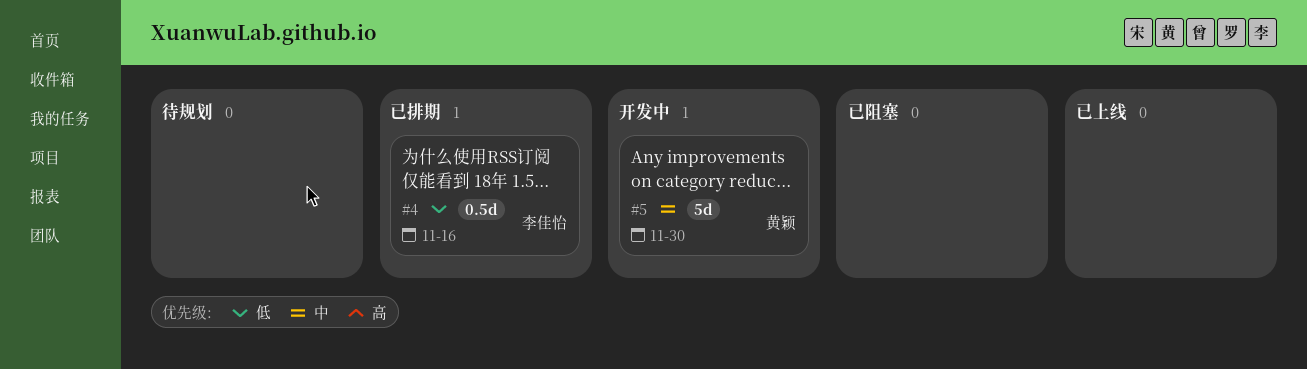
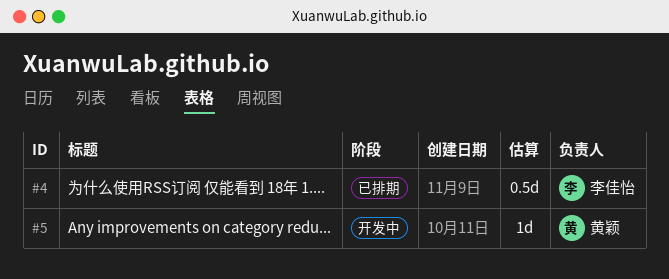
#5, estimate: 5d -> 1d

